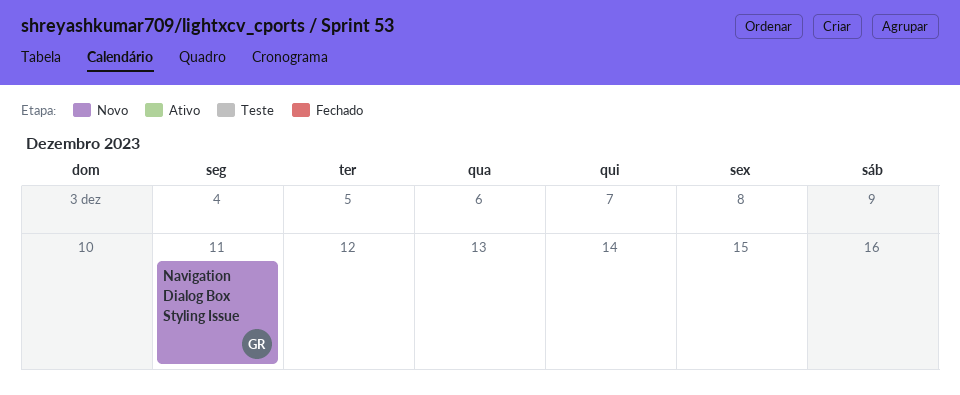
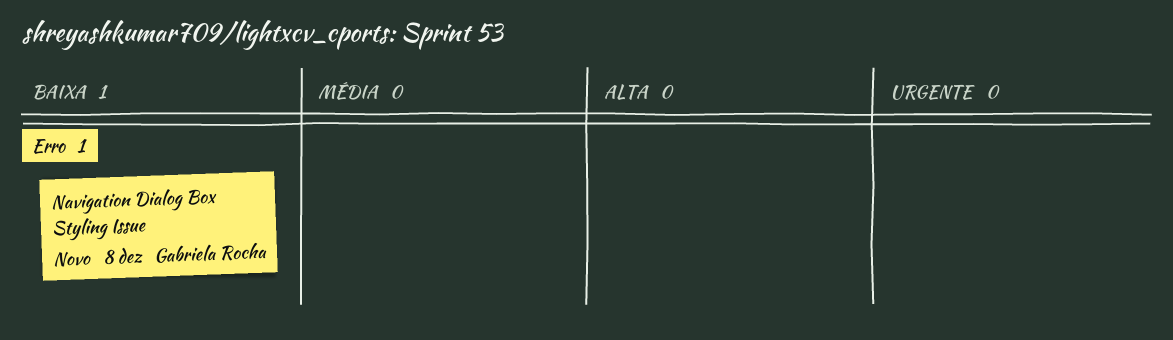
Navigation Dialog Box Styling Issue, due: Dec 11 -> Dec 8

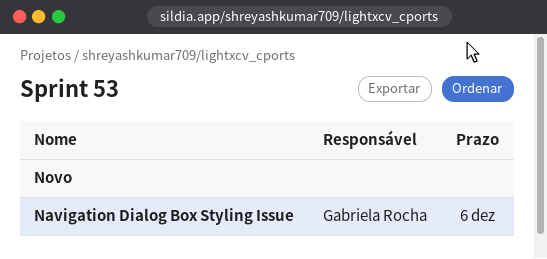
Navigation Dialog Box Styling Issue, due: Dec 8 -> Dec 6

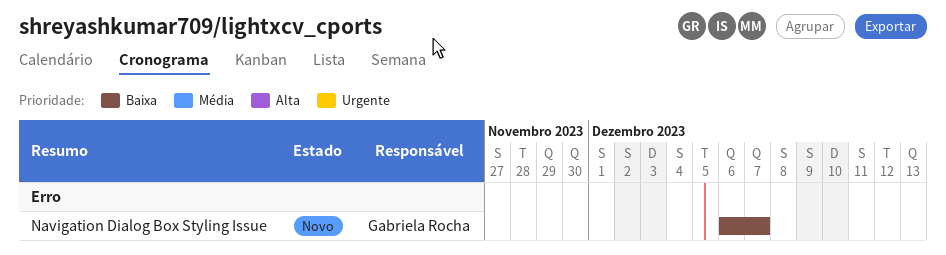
Navigation Dialog Box Styling Issue, due: Dec 6 -> Dec 7

